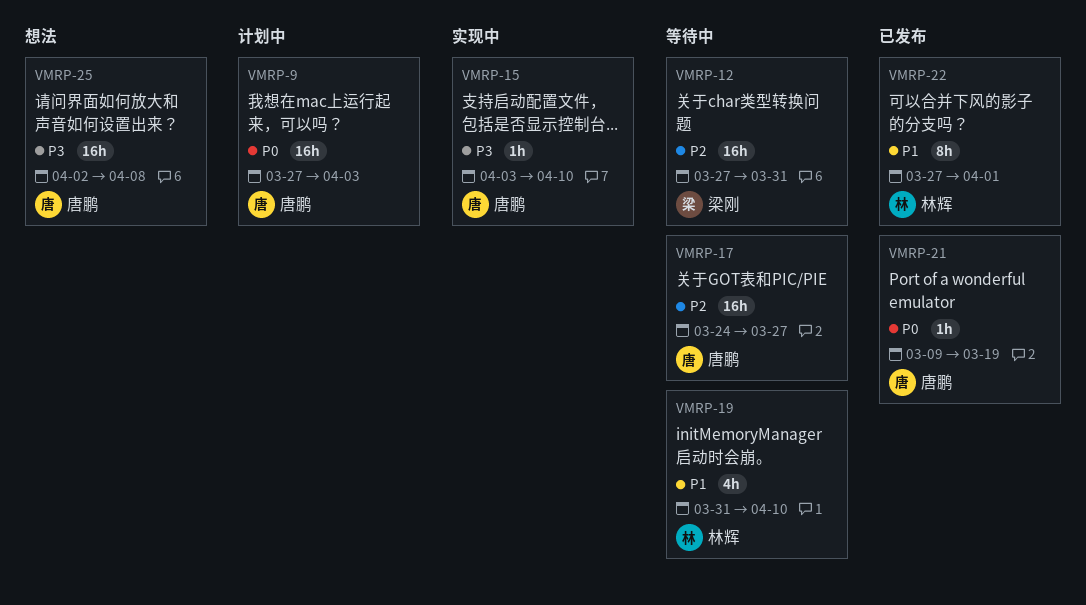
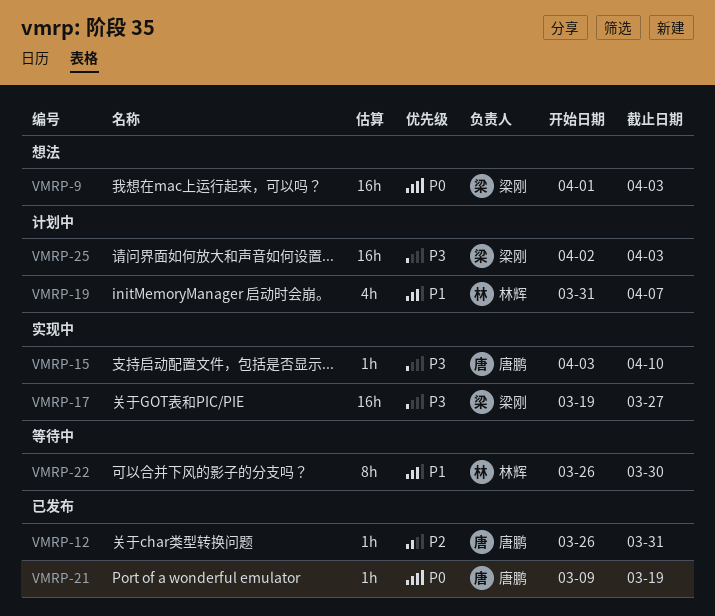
VMRP-9, status: 计划中 -> 想法
VMRP-9, owner: 唐鹏 -> 梁刚
VMRP-9, start: Mar 27 -> Apr 1
VMRP-12, status: 等待中 -> 已发布
VMRP-12, owner: 梁刚 -> 唐鹏
VMRP-12, estimate: 16h -> 1h
VMRP-12, start: Mar 27 -> Mar 26
VMRP-17, status: 等待中 -> 实现中
VMRP-17, owner: 唐鹏 -> 梁刚
VMRP-17, priority: P2 -> P3
VMRP-17, start: Mar 24 -> Mar 19
VMRP-19, status: 等待中 -> 计划中
VMRP-19, due: Apr 10 -> Apr 7
VMRP-22, status: 已发布 -> 等待中
VMRP-22, start: Mar 27 -> Mar 26
VMRP-22, due: Apr 1 -> Mar 30
VMRP-25, status: 想法 -> 计划中
VMRP-25, owner: 唐鹏 -> 梁刚
VMRP-25, due: Apr 8 -> Apr 3

